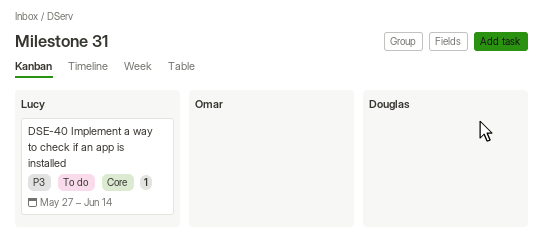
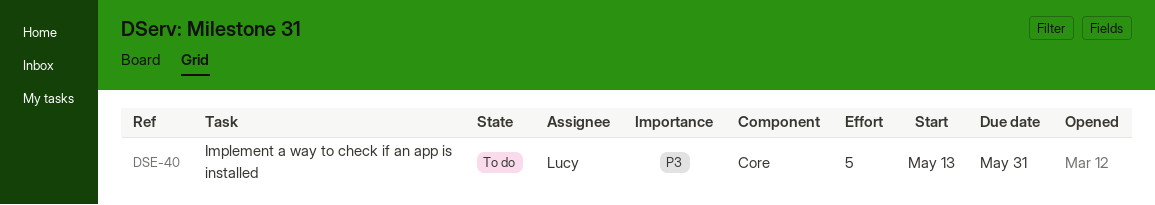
DSE-40, estimate: 1 -> 5
DSE-40, start: May 27 -> May 13
DSE-40, due: Jun 14 -> May 31

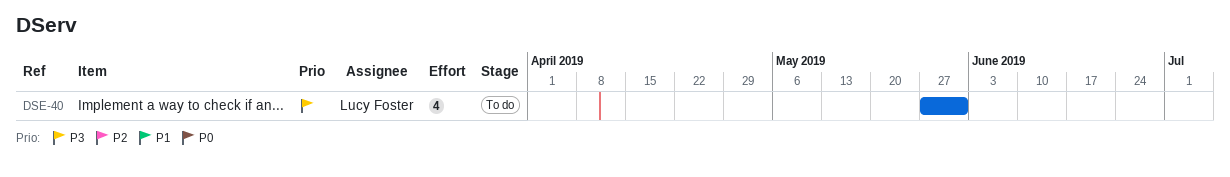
DSE-40, estimate: 5 -> 4
DSE-40, start: May 13 -> May 27

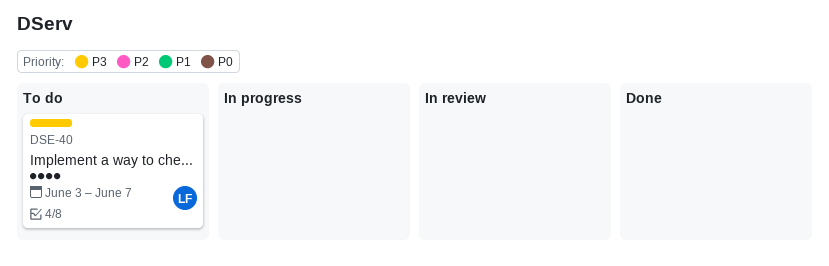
DSE-40, start: May 27 -> Jun 3
DSE-40, due: May 31 -> Jun 7

